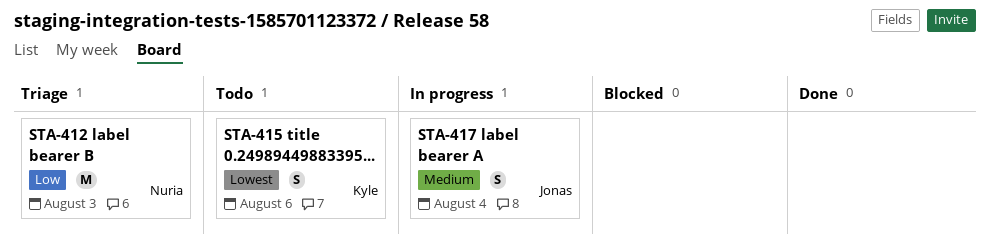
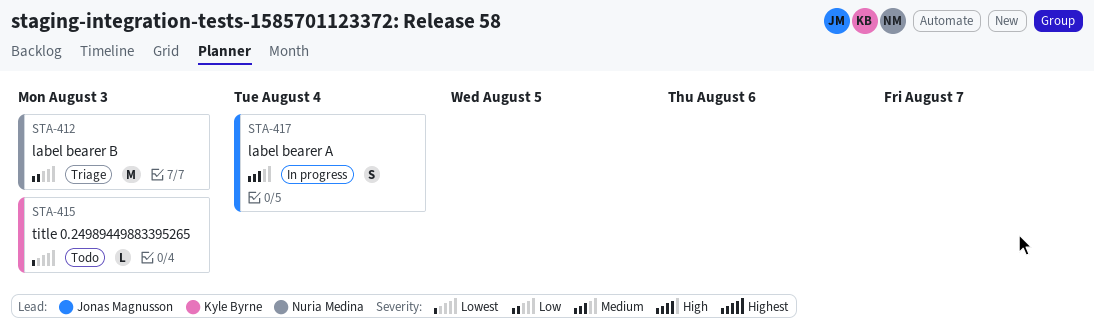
STA-415, estimate: S -> L
STA-415, due: Aug 6 -> Aug 3

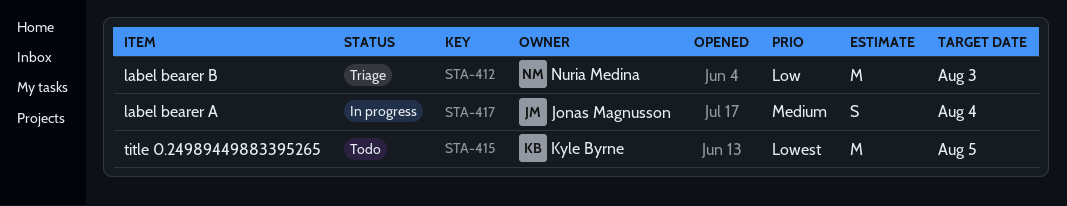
STA-415, estimate: L -> M
STA-415, due: Aug 3 -> Aug 5

